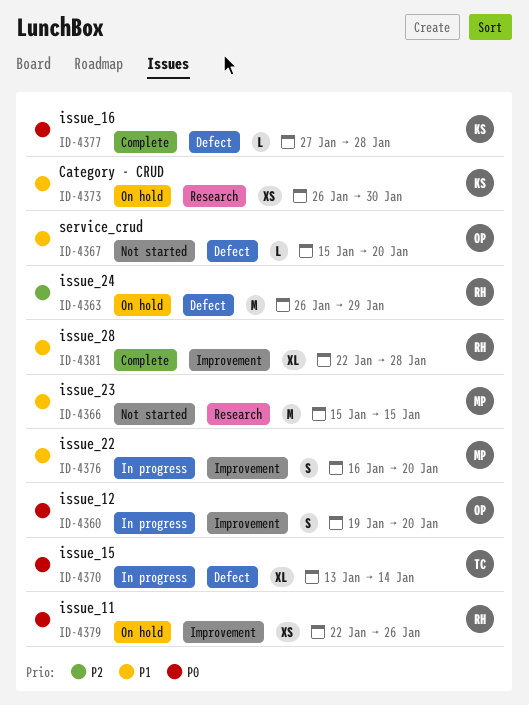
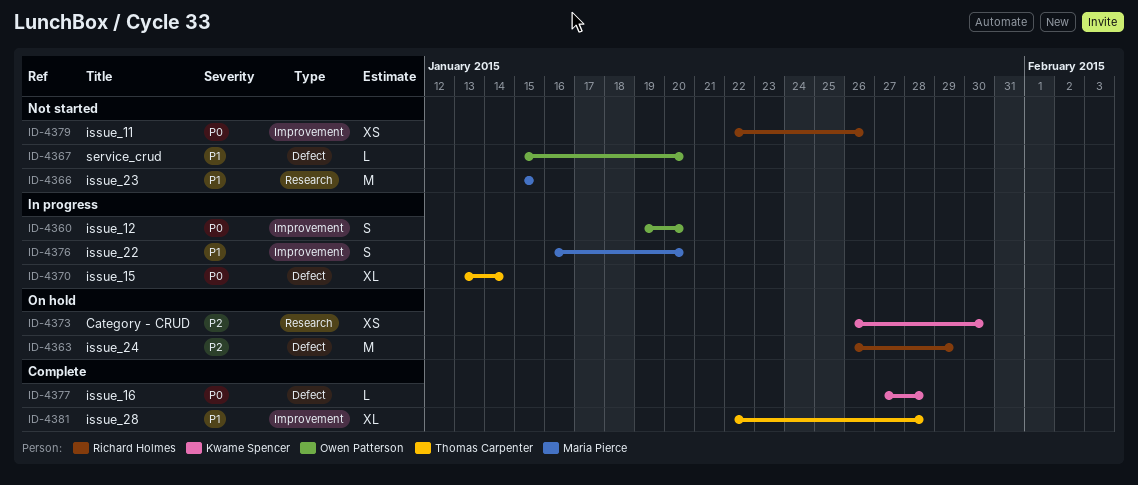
ID-4373, priority: P1 -> P2
ID-4379, status: On hold -> Not started
ID-4381, owner: Richard Holmes -> Thomas Carpenter

